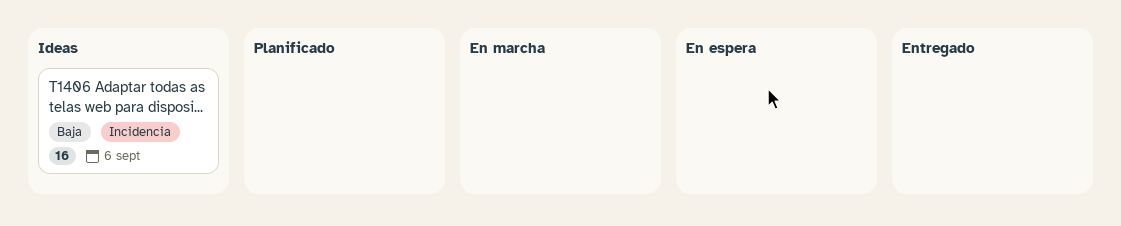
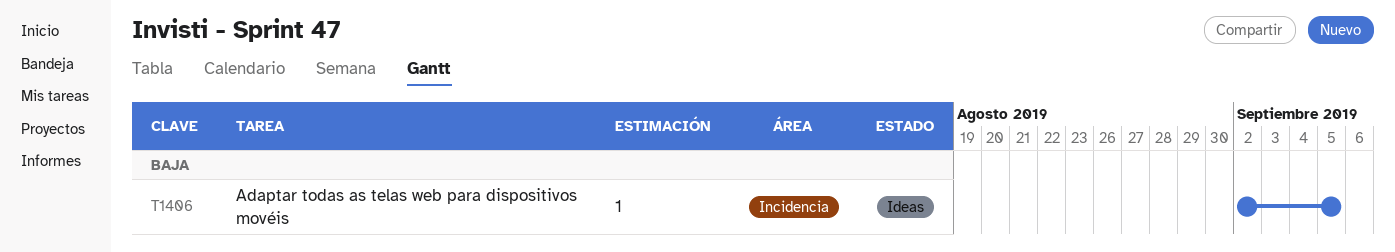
T1406, estimate: 16 -> 1
T1406, due: Sep 6 -> Sep 5

